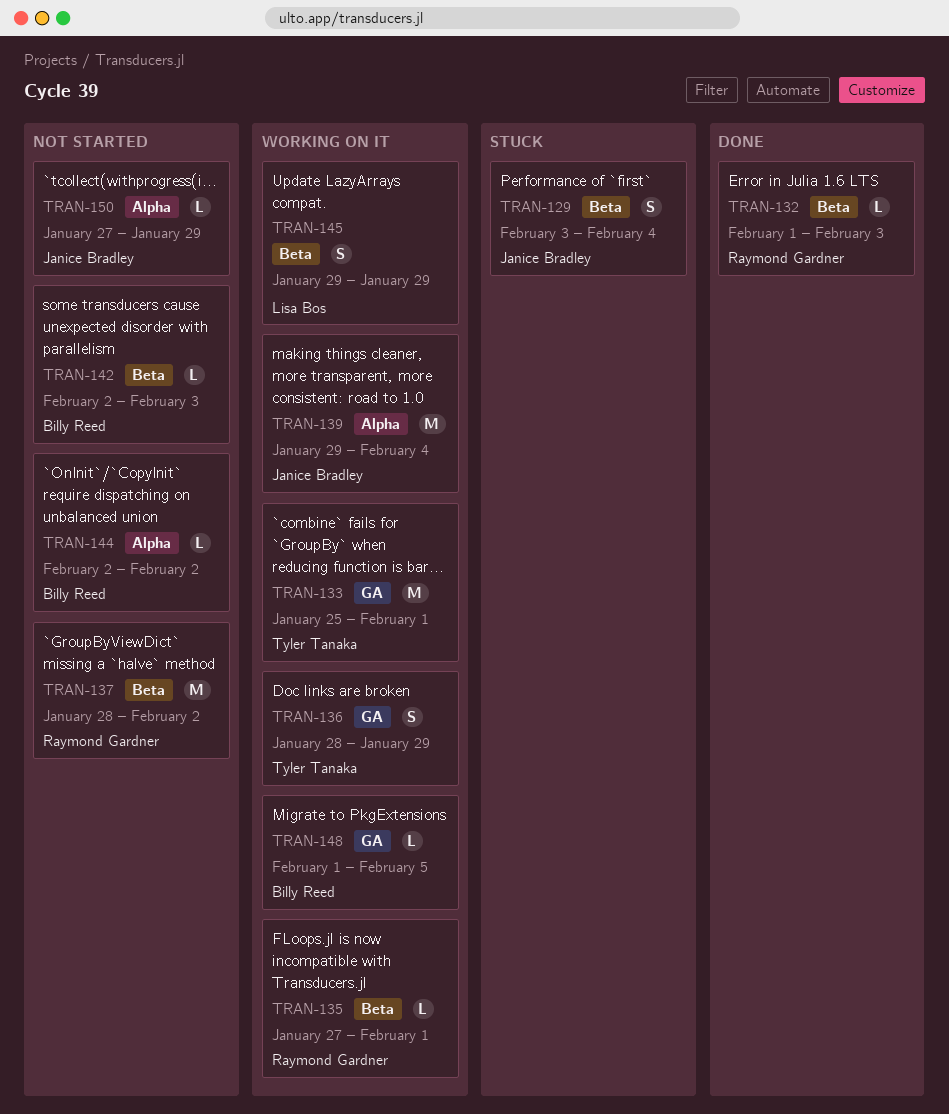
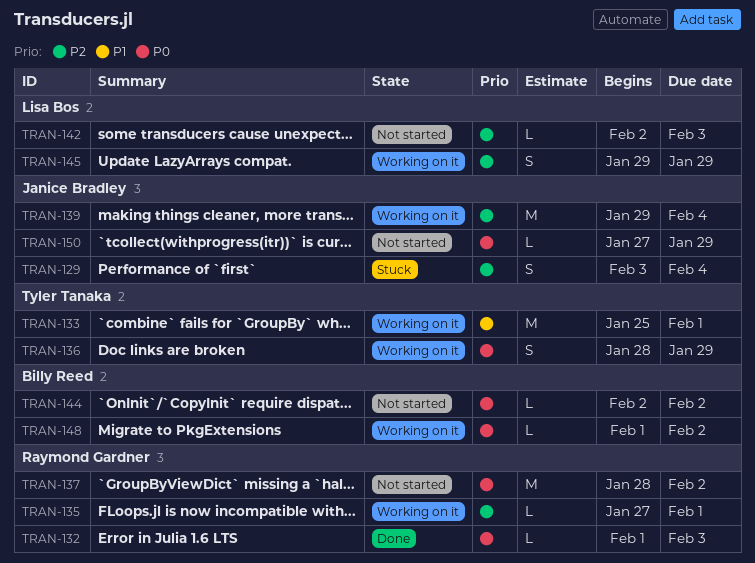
TRAN-142, owner: Billy Reed -> Lisa Bos
TRAN-148, due: Feb 5 -> Feb 2

